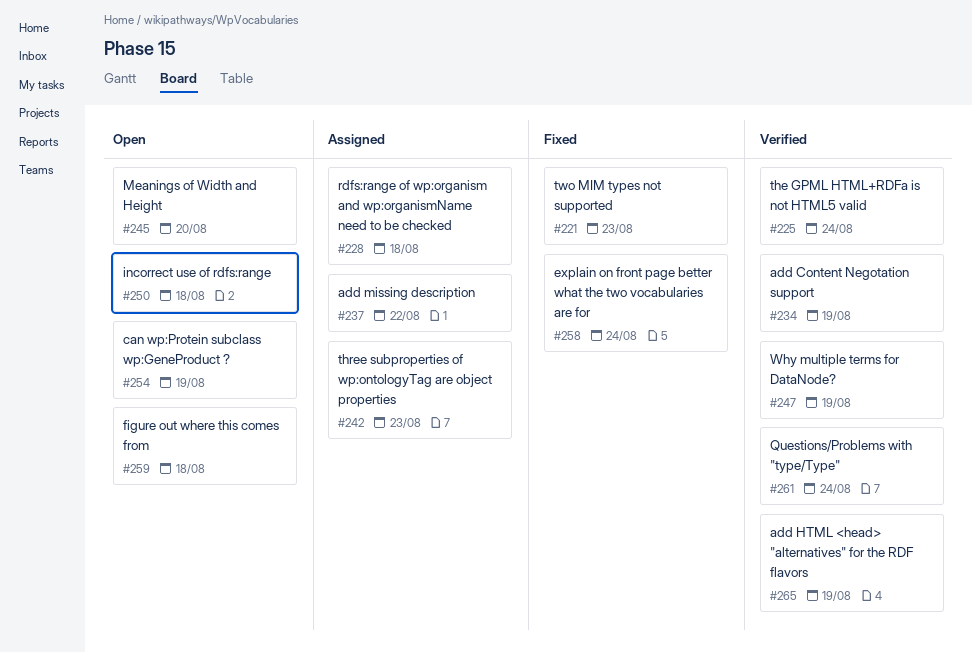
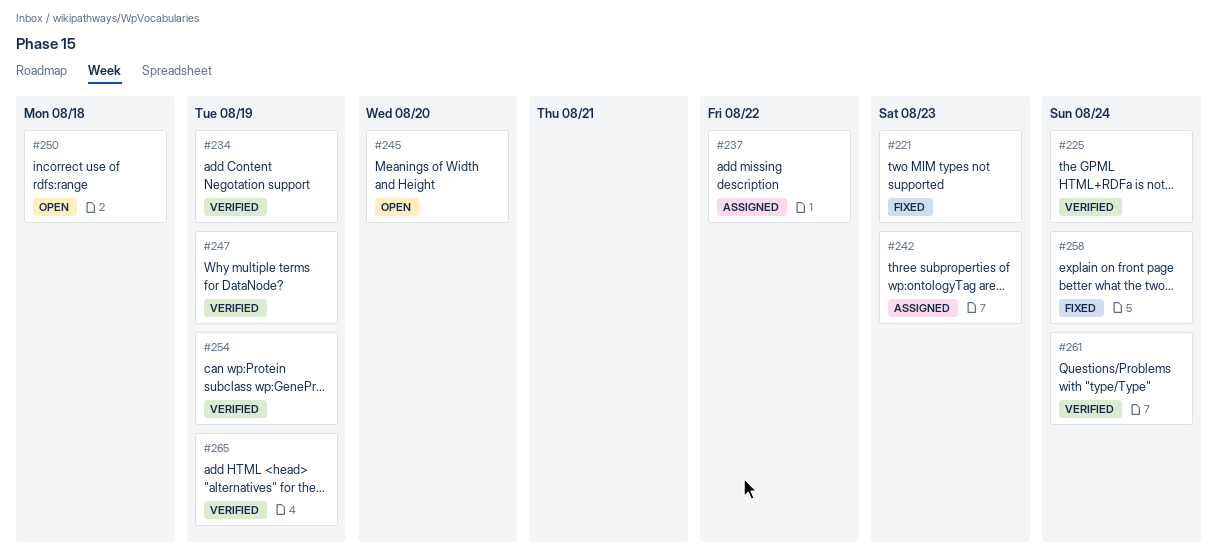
#228: present -> none
#254, status: Open -> Verified
#259: present -> none

